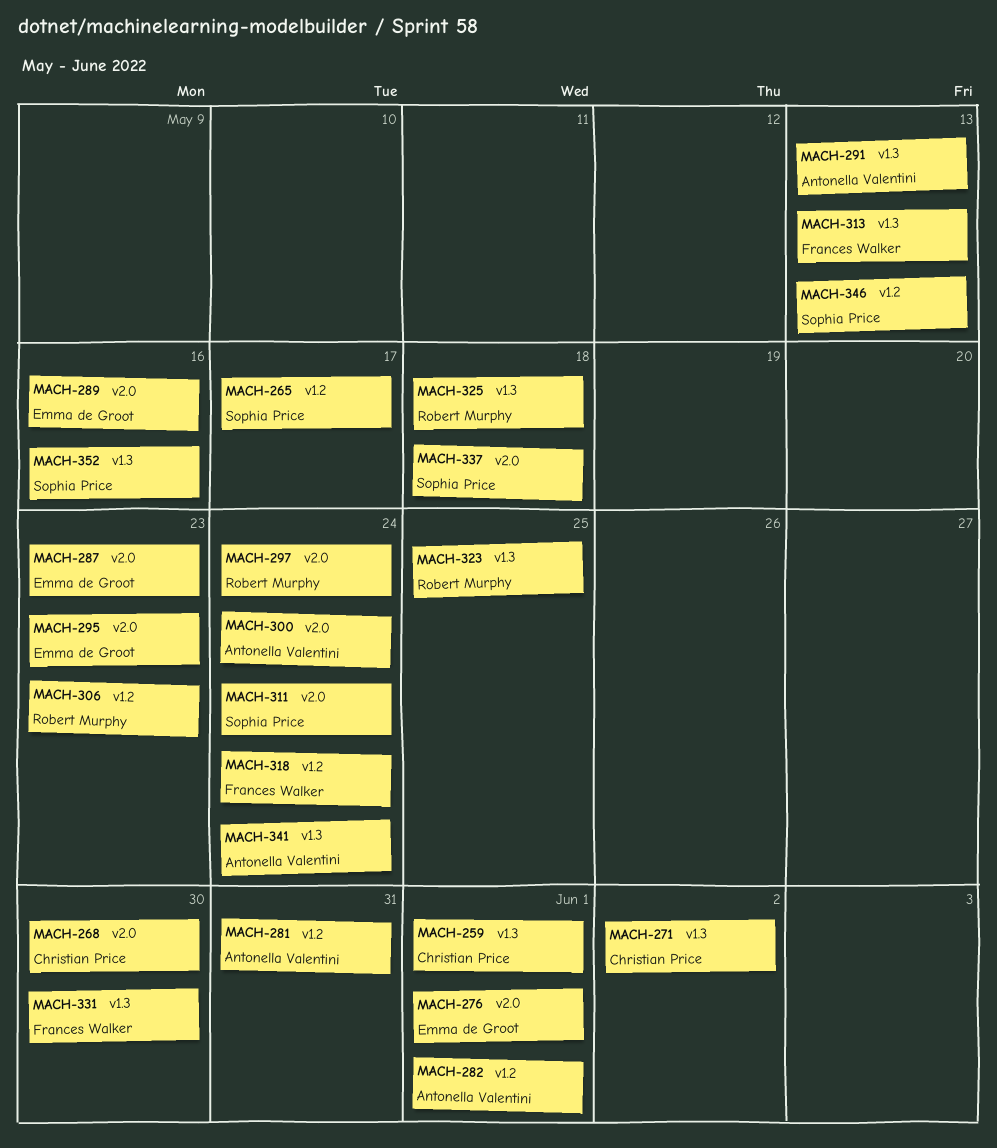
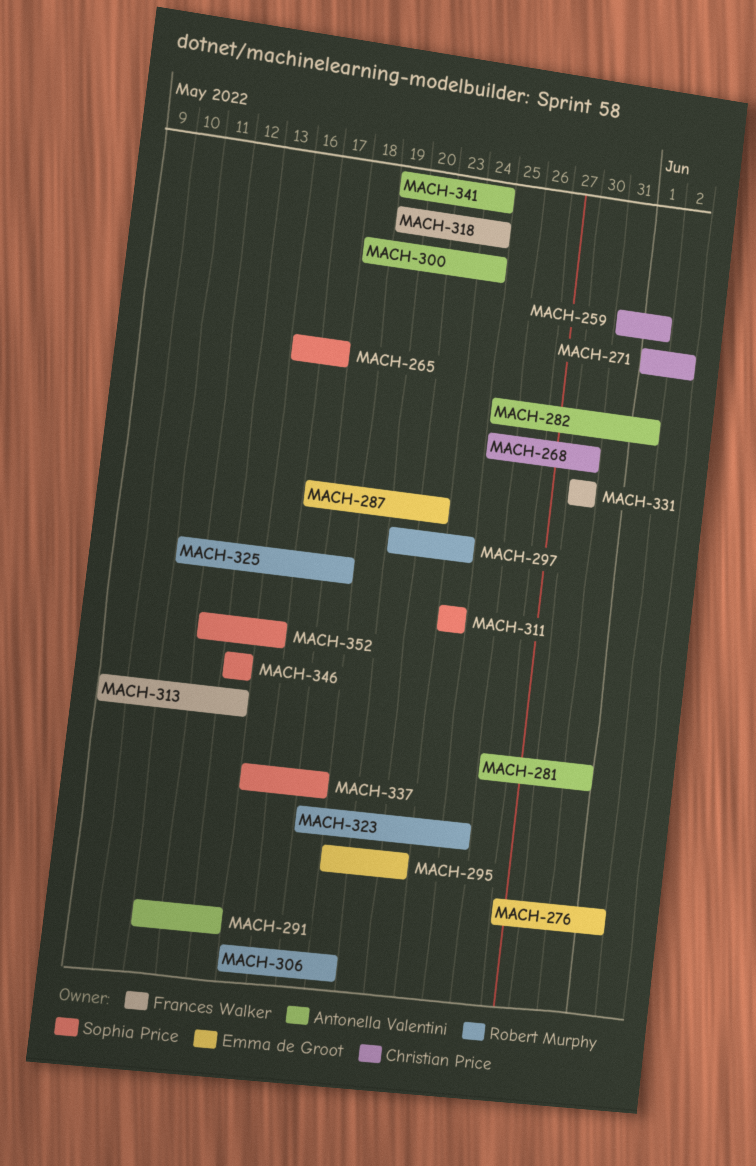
MACH-289: present -> none
MACH-306, due: May 23 -> May 19

